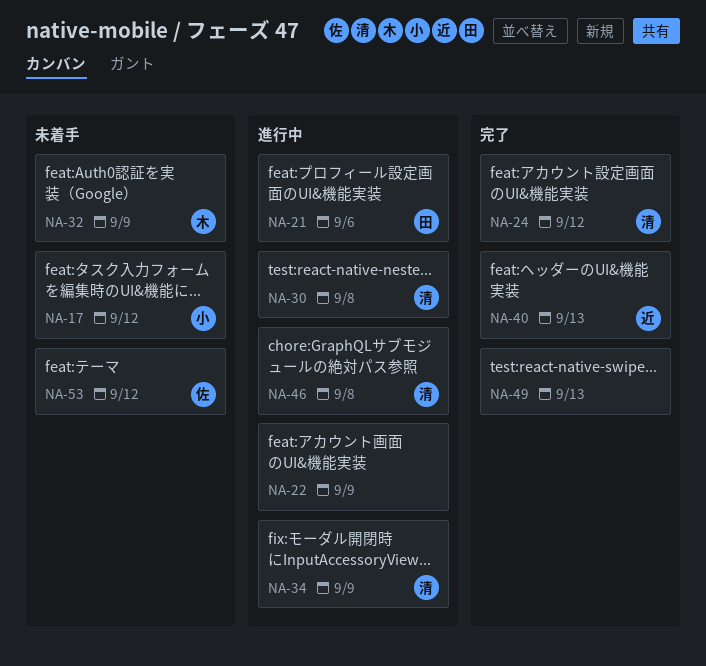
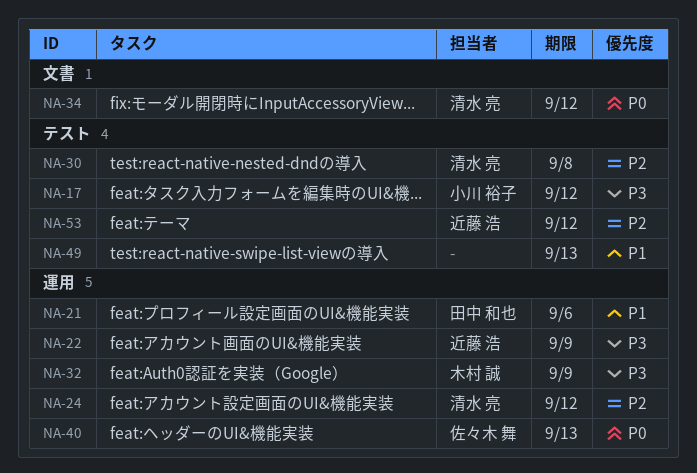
NA-22, owner: none -> 近藤 浩
NA-34, due: Sep 9 -> Sep 12
NA-40, owner: 近藤 浩 -> 佐々木 舞
NA-46: present -> none
NA-53, owner: 佐々木 舞 -> 近藤 浩

